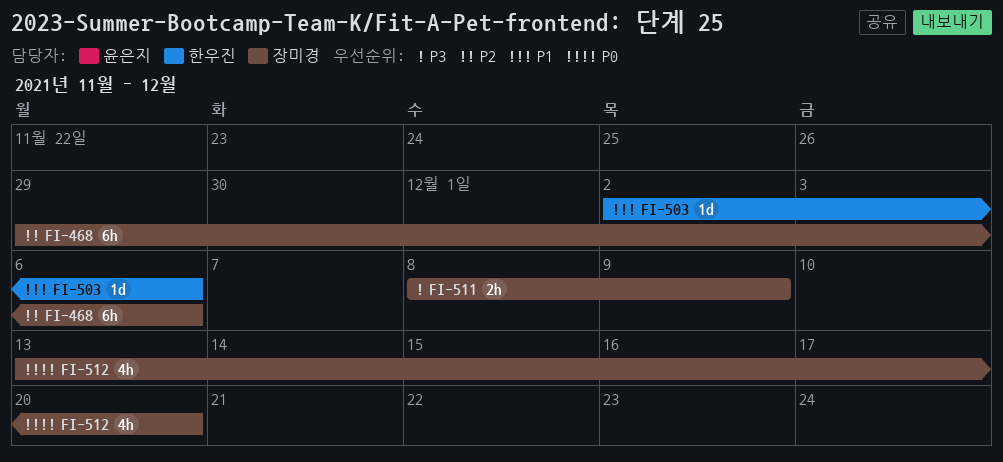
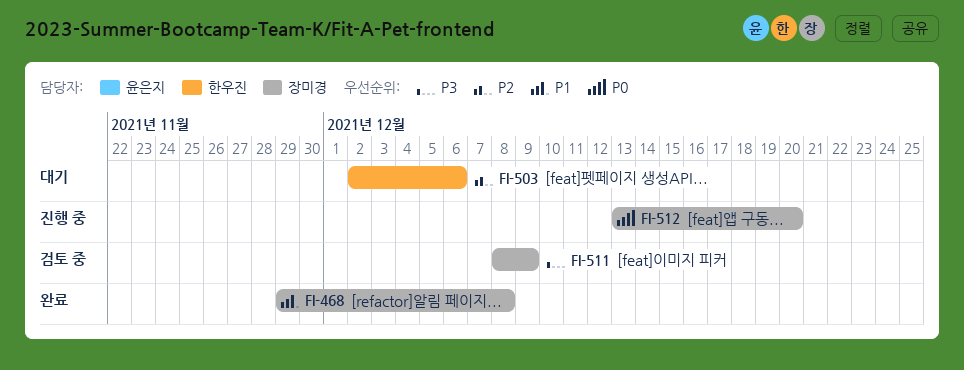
FI-468, priority: P2 -> P1
FI-468, due: Dec 6 -> Dec 8
FI-503, priority: P1 -> P2

